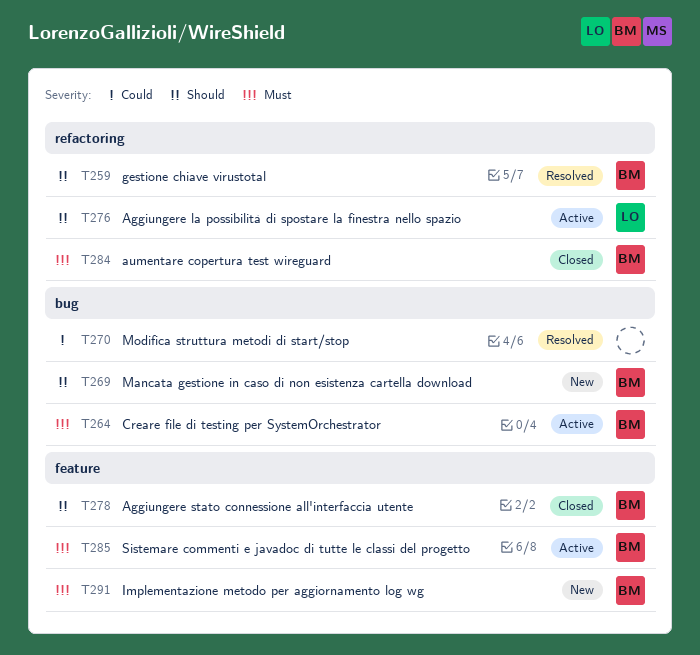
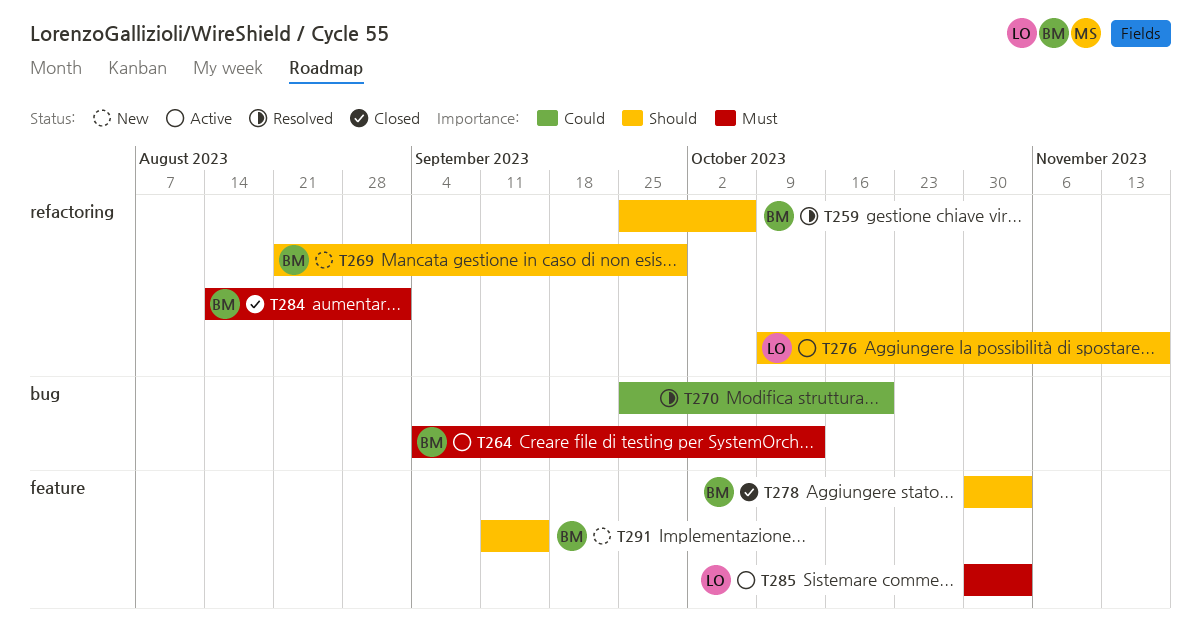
T269, label: bug -> refactoring
T285, owner: BM -> LO
T291, priority: Must -> Should

